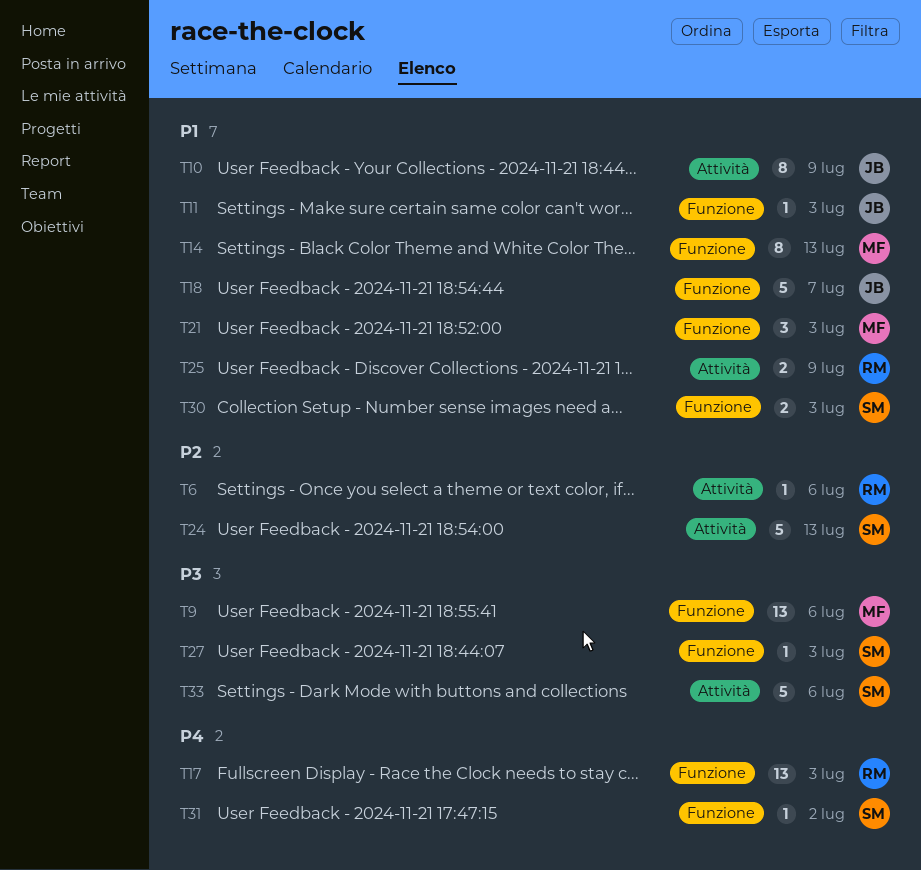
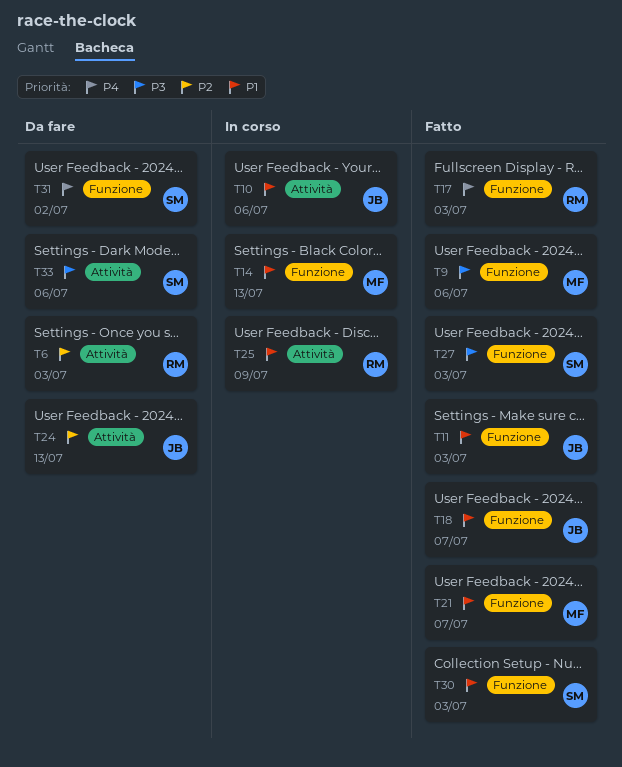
T6, due: Jul 6 -> Jul 3
T10, due: Jul 9 -> Jul 6
T21, due: Jul 3 -> Jul 7
T24, owner: SM -> JB

